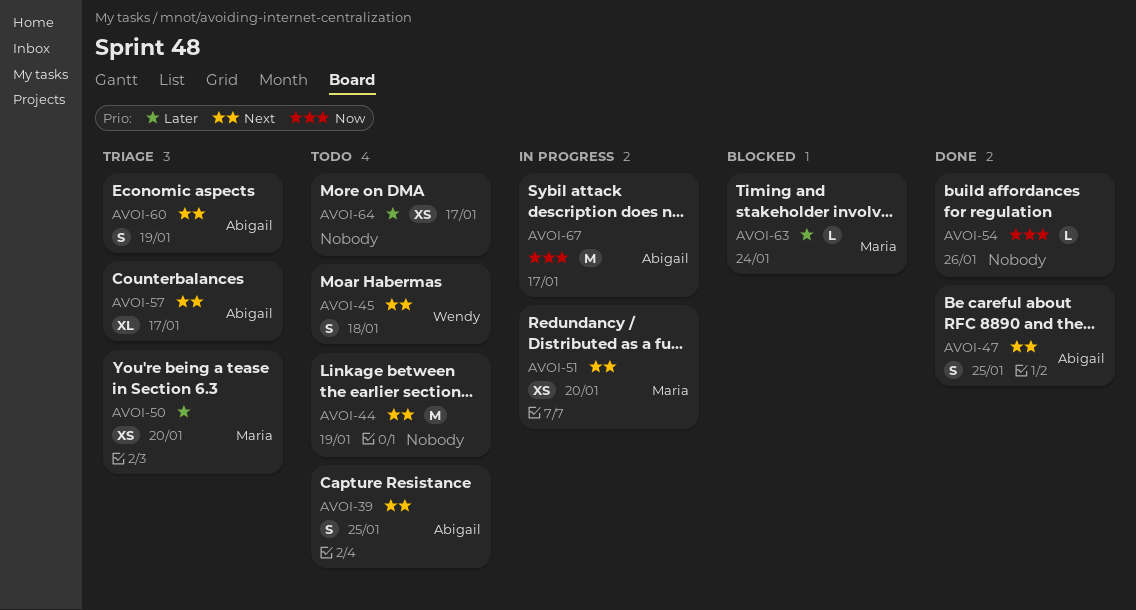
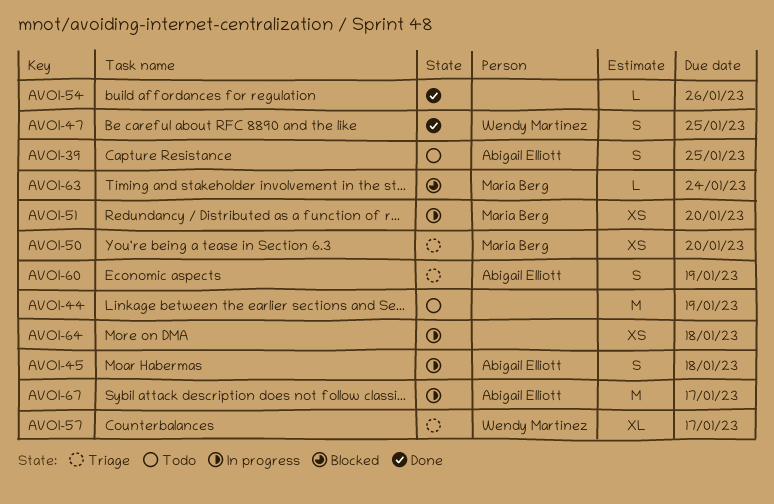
AVOI-45, status: Todo -> In progress
AVOI-45, owner: Wendy Martinez -> Abigail Elliott
AVOI-47, owner: Abigail Elliott -> Wendy Martinez
AVOI-57, owner: Abigail Elliott -> Wendy Martinez
AVOI-64, status: Todo -> In progress
AVOI-64, due: Jan 17 -> Jan 18

